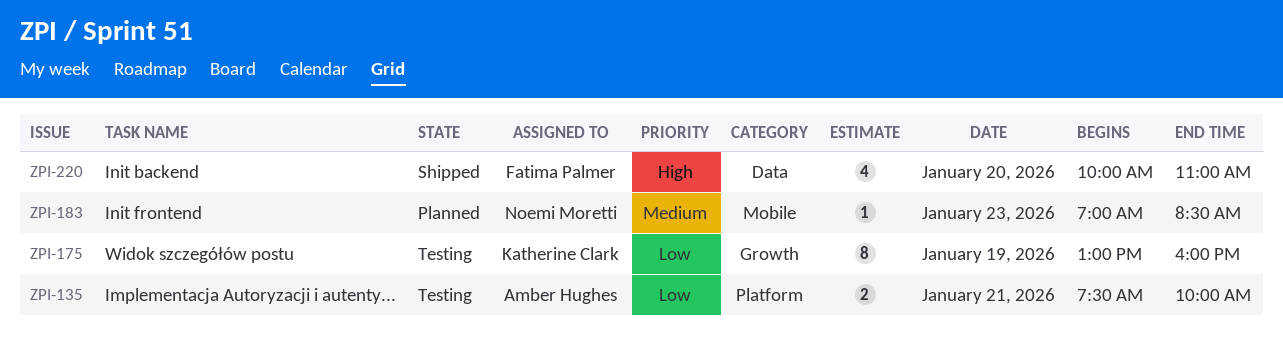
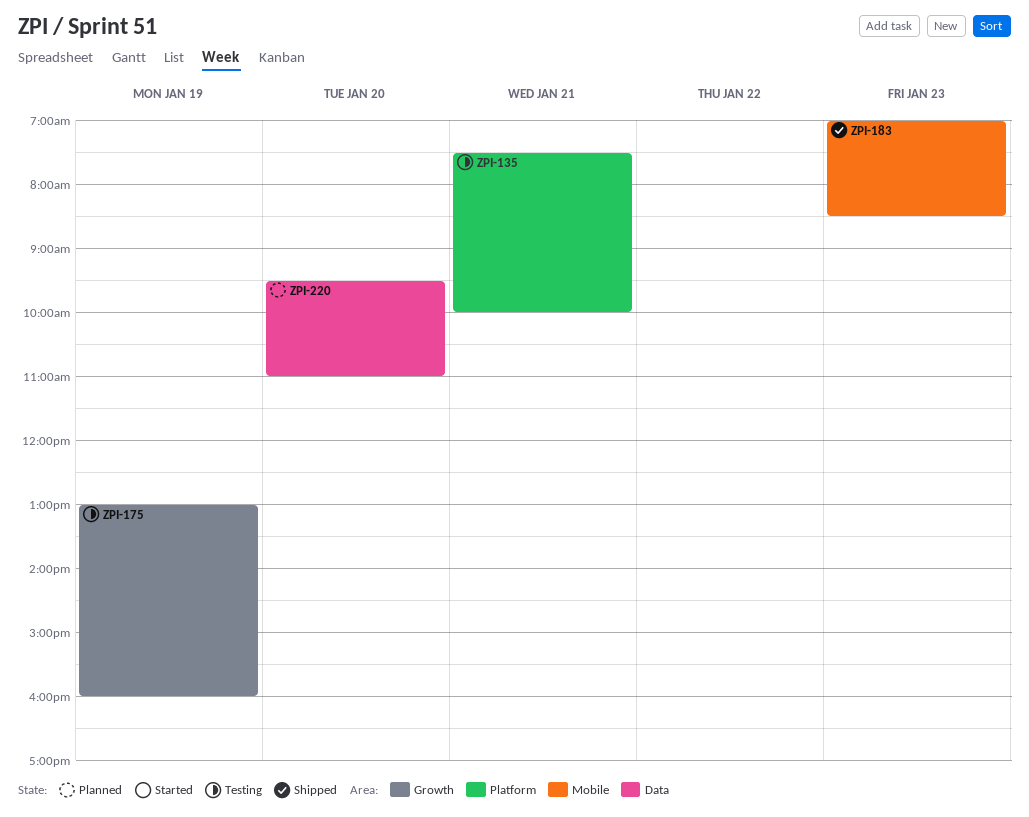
ZPI-183, status: Planned -> Shipped
ZPI-220, status: Shipped -> Planned
ZPI-220, begins: 10:00 -> 09:30

